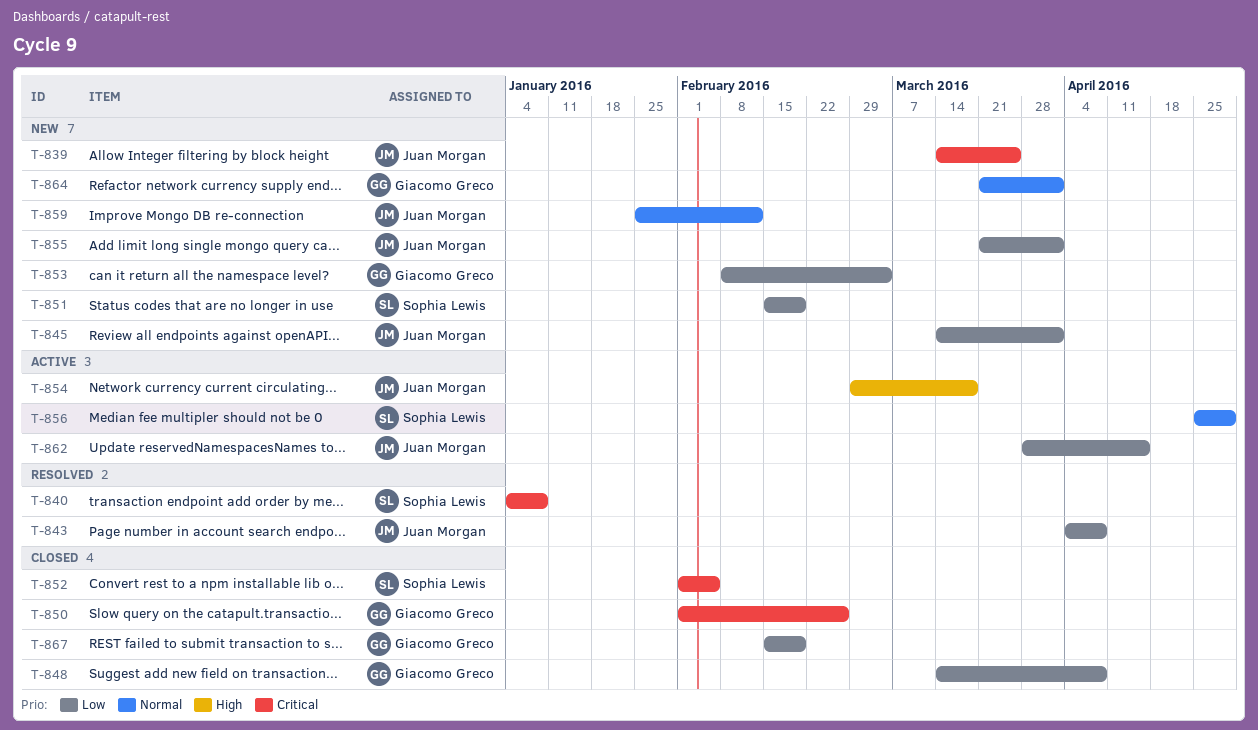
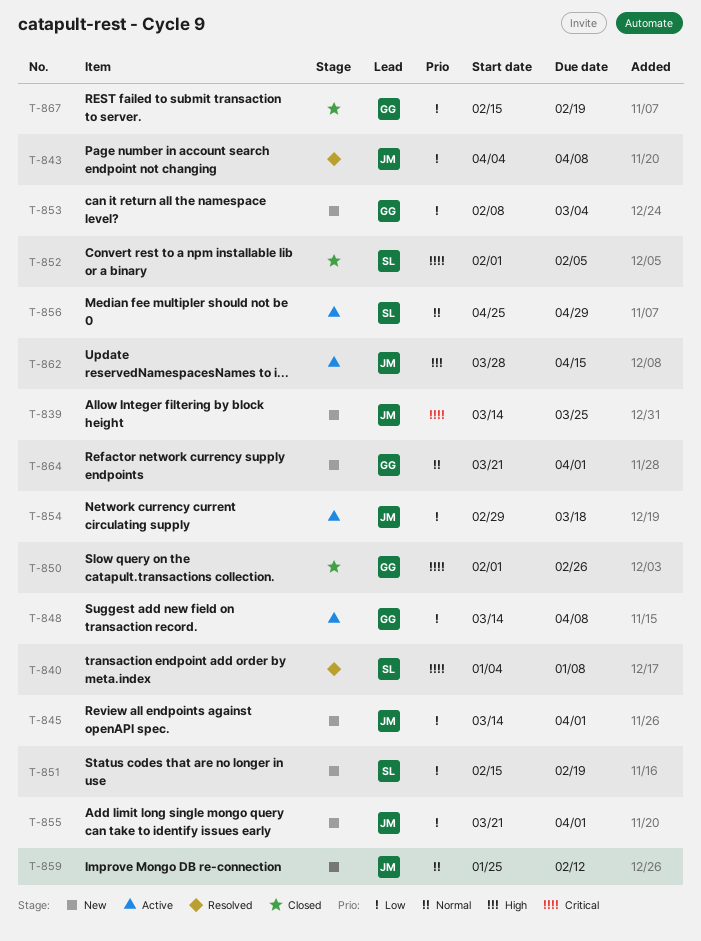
T-848, status: Closed -> Active
T-854, priority: High -> Low
T-862, priority: Low -> High

